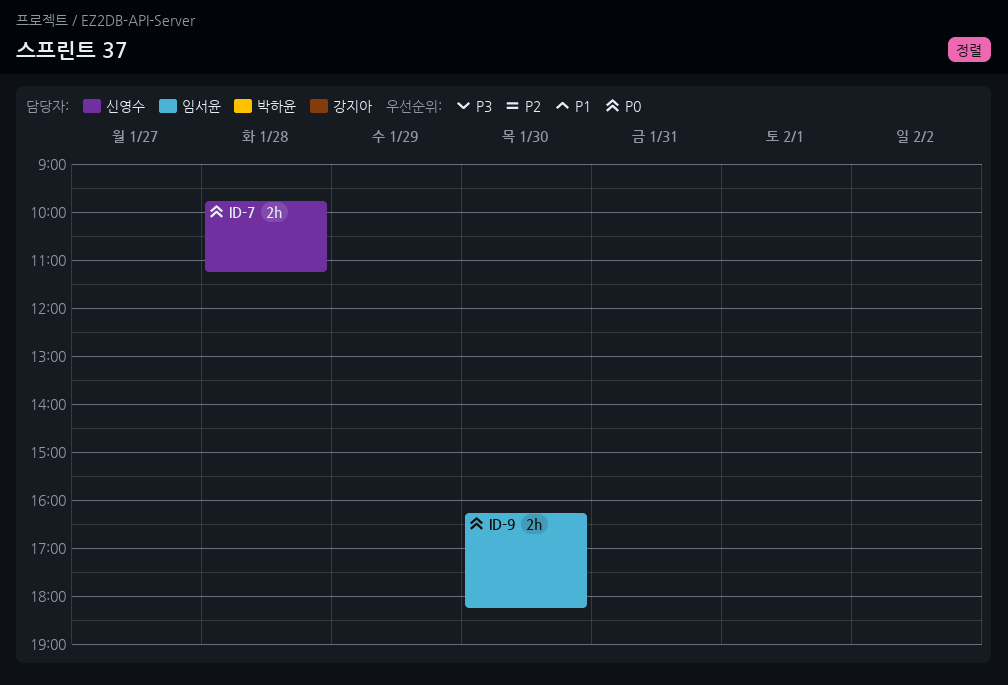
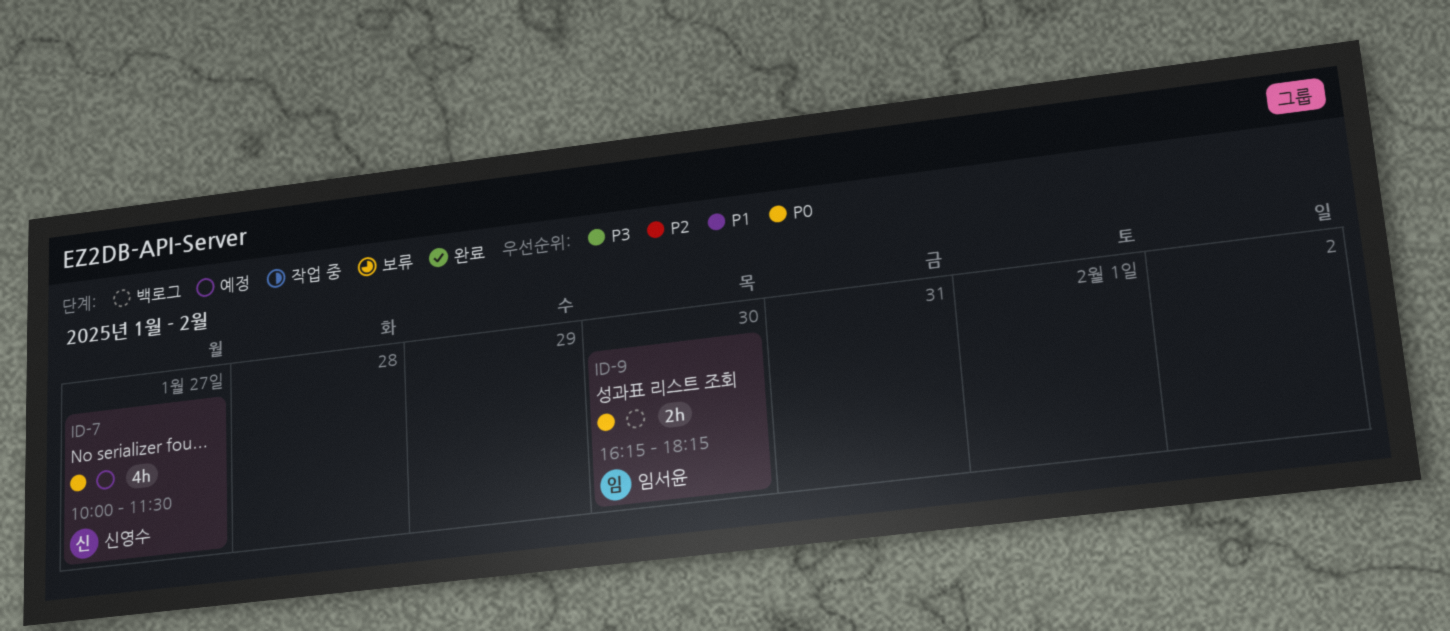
ID-7, estimate: 2h -> 4h
ID-7, day: Jan 28 -> Jan 27
ID-7, begins: 09:45 -> 10:00
ID-7, ends: 11:15 -> 11:30

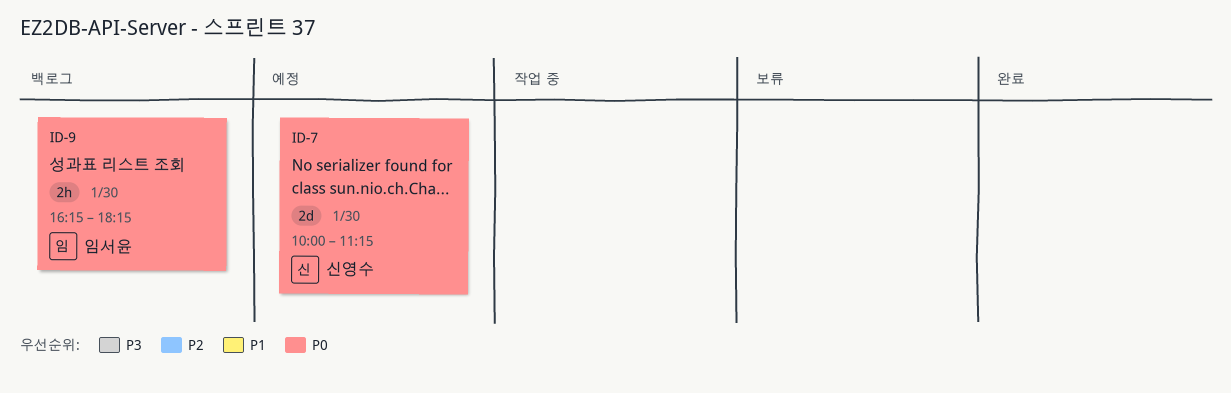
ID-7, estimate: 4h -> 2d
ID-7, day: Jan 27 -> Jan 30
ID-7, ends: 11:30 -> 11:15

